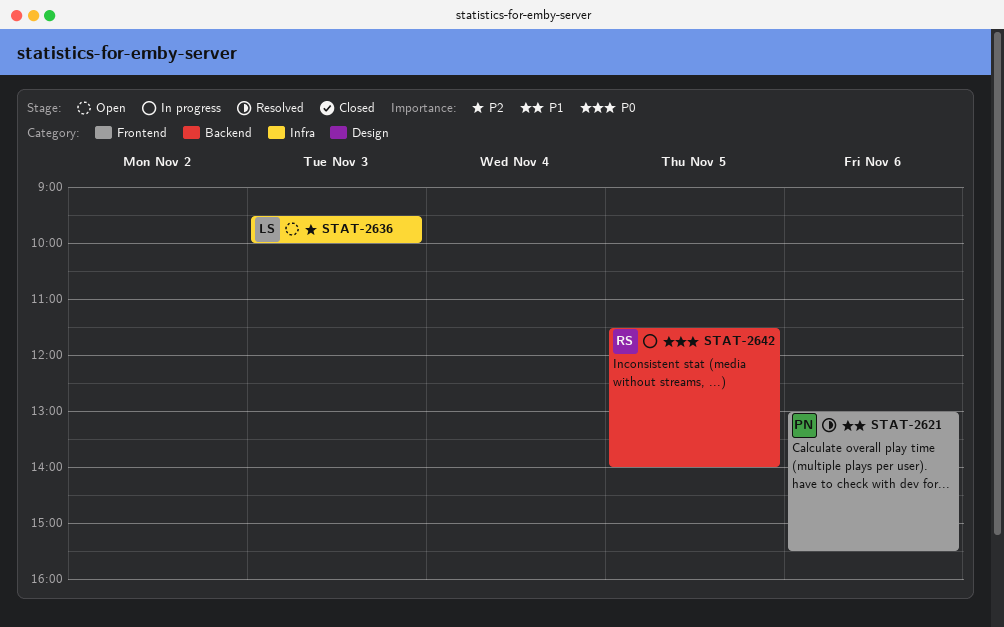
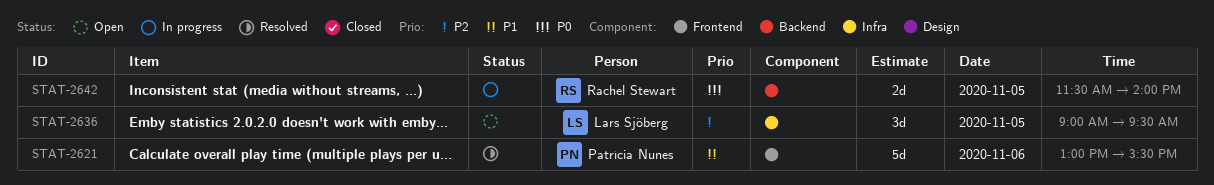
STAT-2636, day: Nov 3 -> Nov 5
STAT-2636, begins: 09:30 -> 09:00
STAT-2636, ends: 10:00 -> 09:30

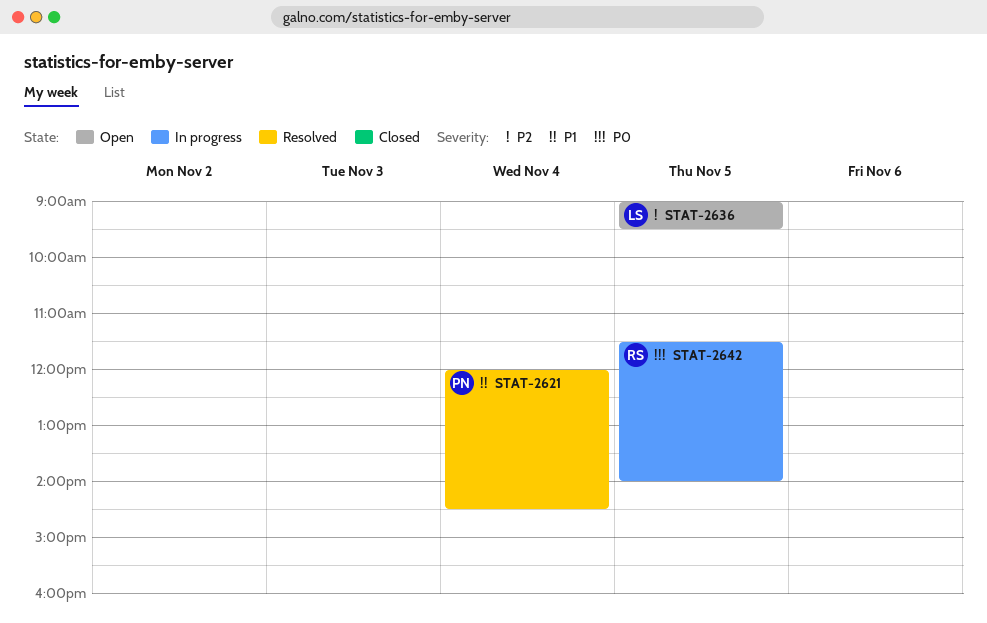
STAT-2621, day: Nov 6 -> Nov 4
STAT-2621, begins: 13:00 -> 12:00
STAT-2621, ends: 15:30 -> 14:30

